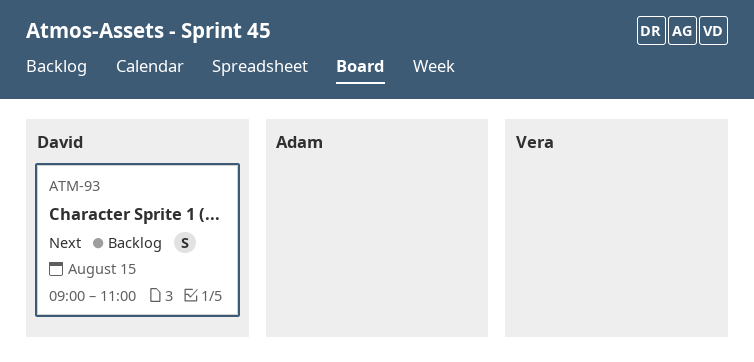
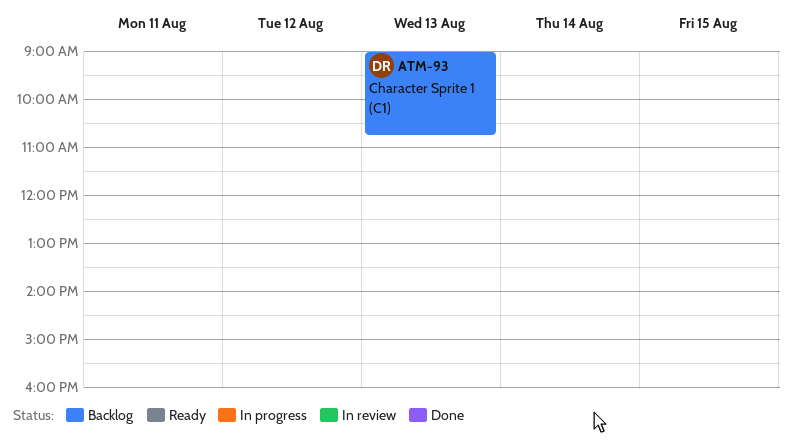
ATM-93, day: Aug 15 -> Aug 13
ATM-93, ends: 11:00 -> 10:45

